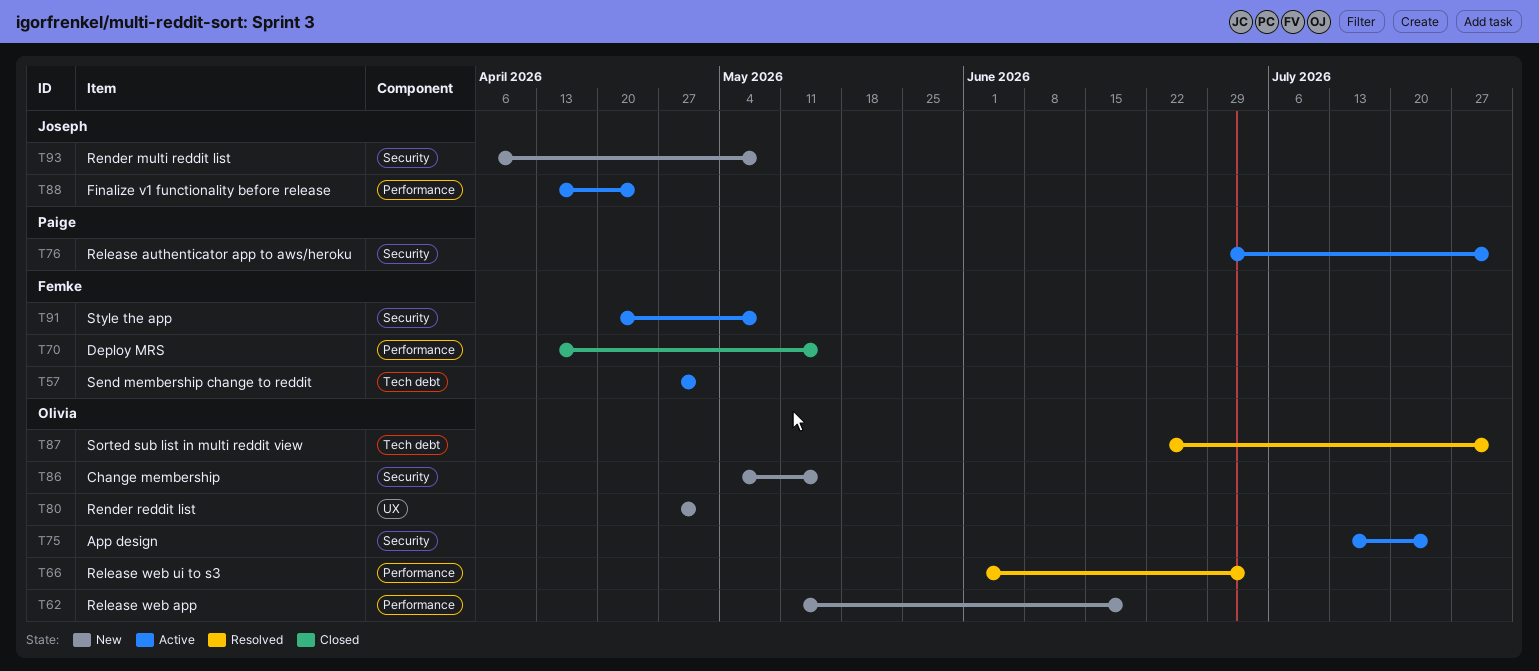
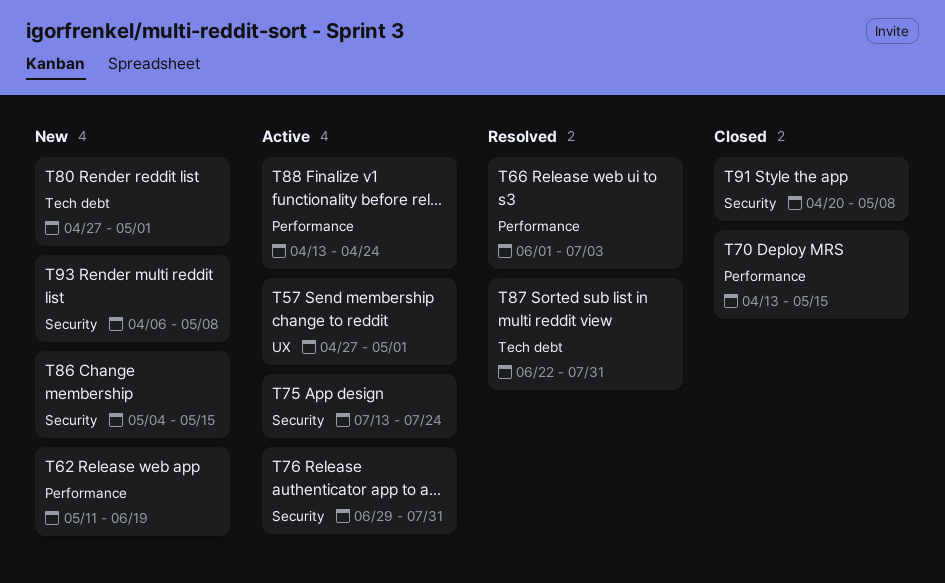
T57, label: Tech debt -> UX
T80, label: UX -> Tech debt
T91, status: Active -> Closed

